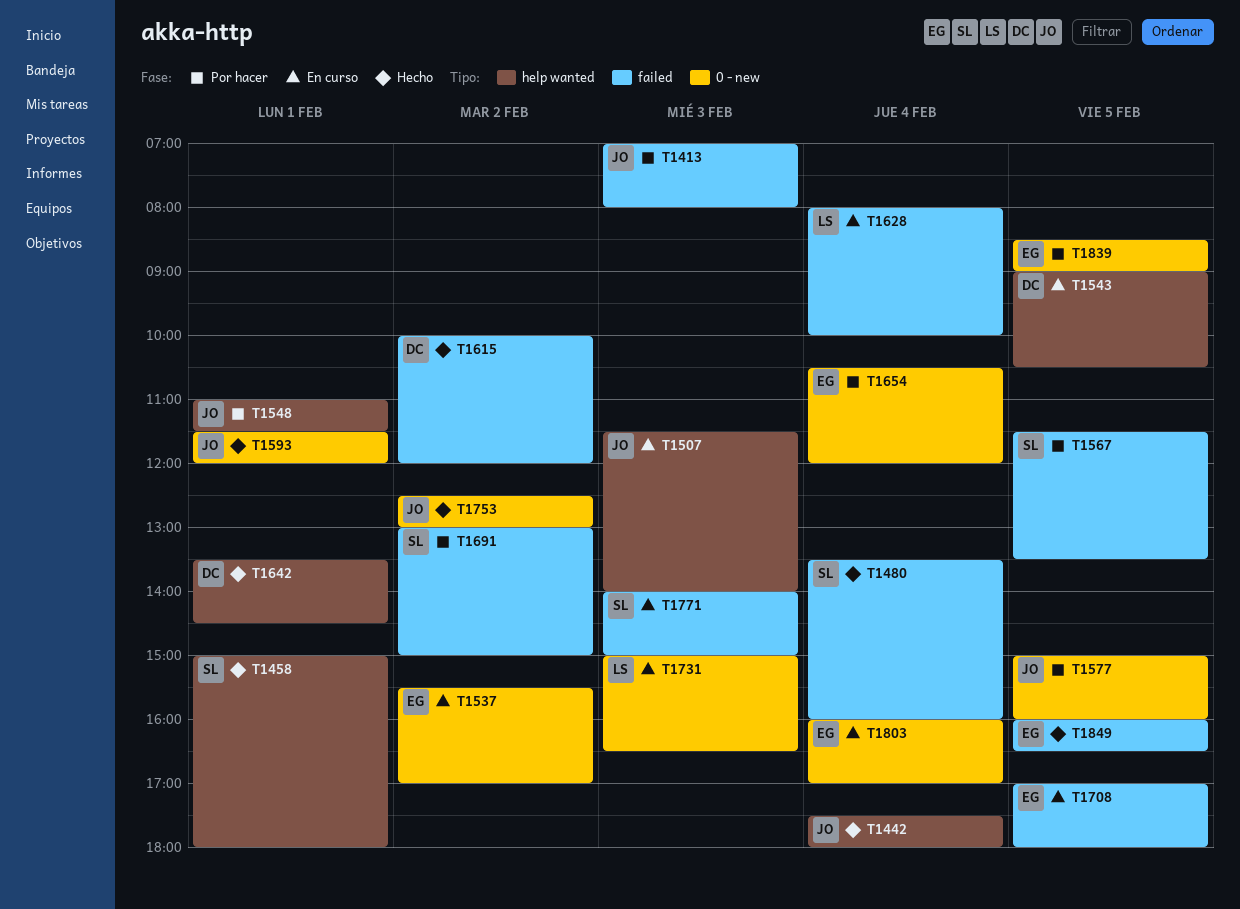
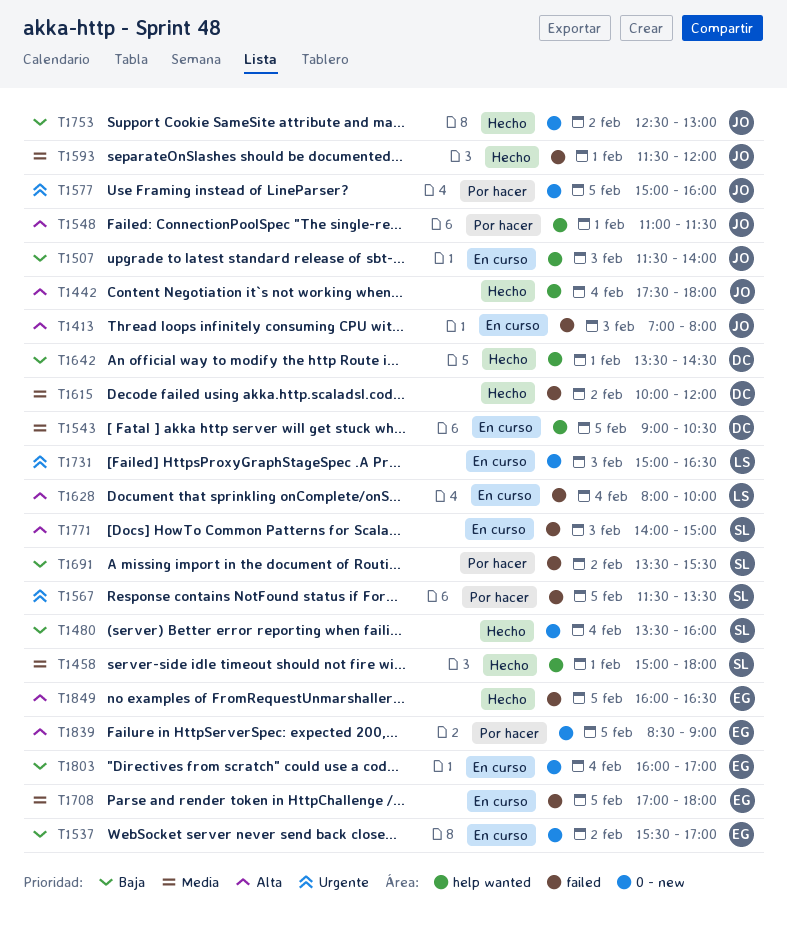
T1413, status: Por hacer -> En curso
T1480, label: failed -> 0 - new
T1593, label: 0 - new -> failed
T1654: present -> none
T1691, begins: 13:00 -> 13:30
T1691, ends: 15:00 -> 15:30

